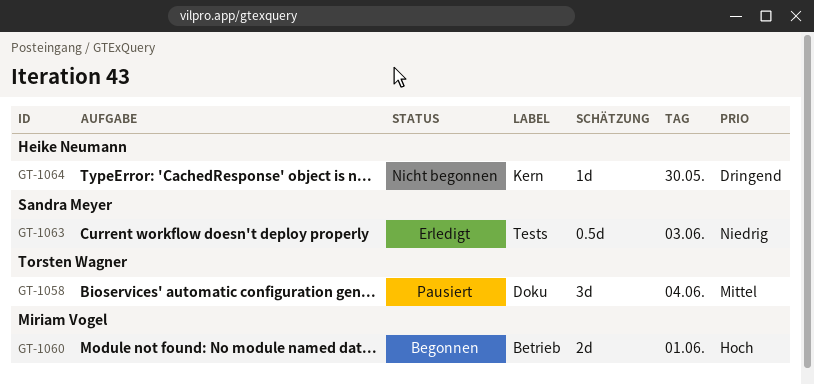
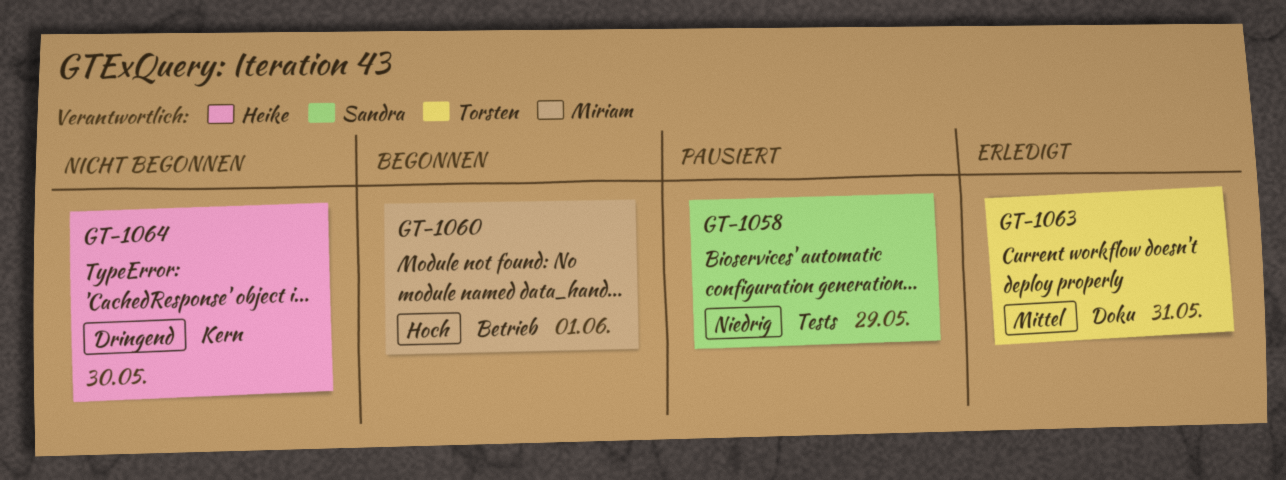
GT-1058, owner: Torsten Wagner -> Sandra Meyer
GT-1058, priority: Mittel -> Niedrig
GT-1058, label: Doku -> Tests
GT-1058, day: Jun 4 -> May 29
GT-1063, owner: Sandra Meyer -> Torsten Wagner
GT-1063, priority: Niedrig -> Mittel
GT-1063, label: Tests -> Doku
GT-1063, day: Jun 3 -> May 31

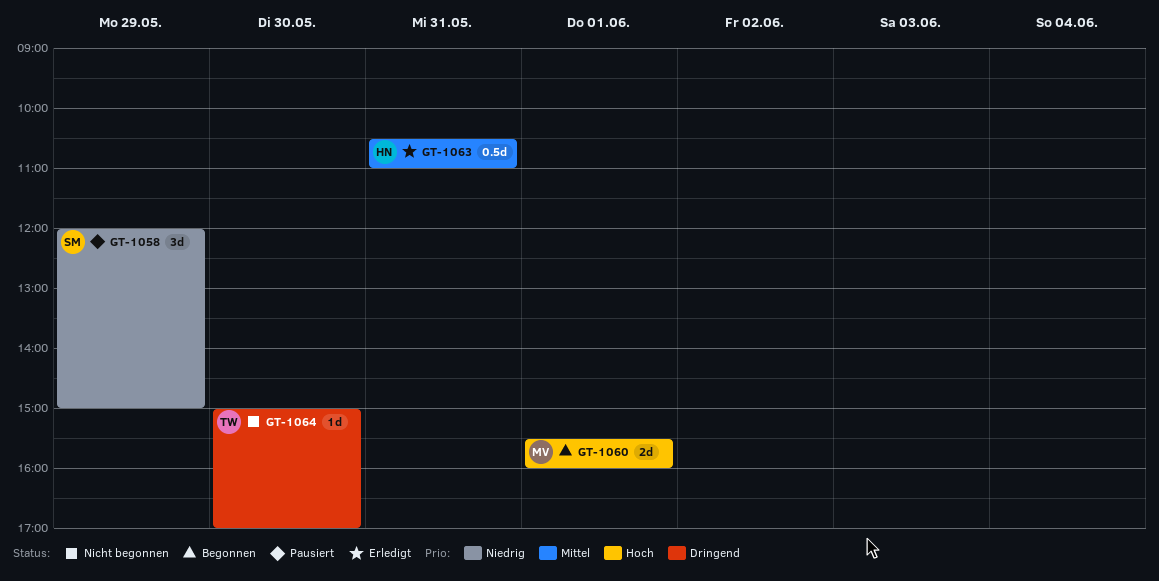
GT-1063, owner: Torsten -> Heike
GT-1064, owner: Heike -> Torsten

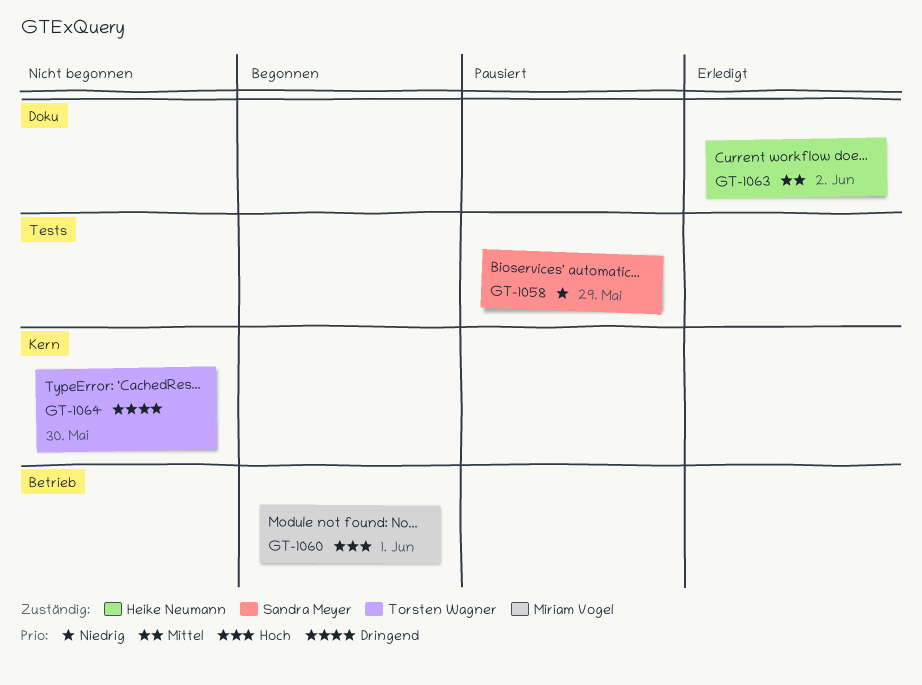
GT-1063, day: May 31 -> Jun 2

